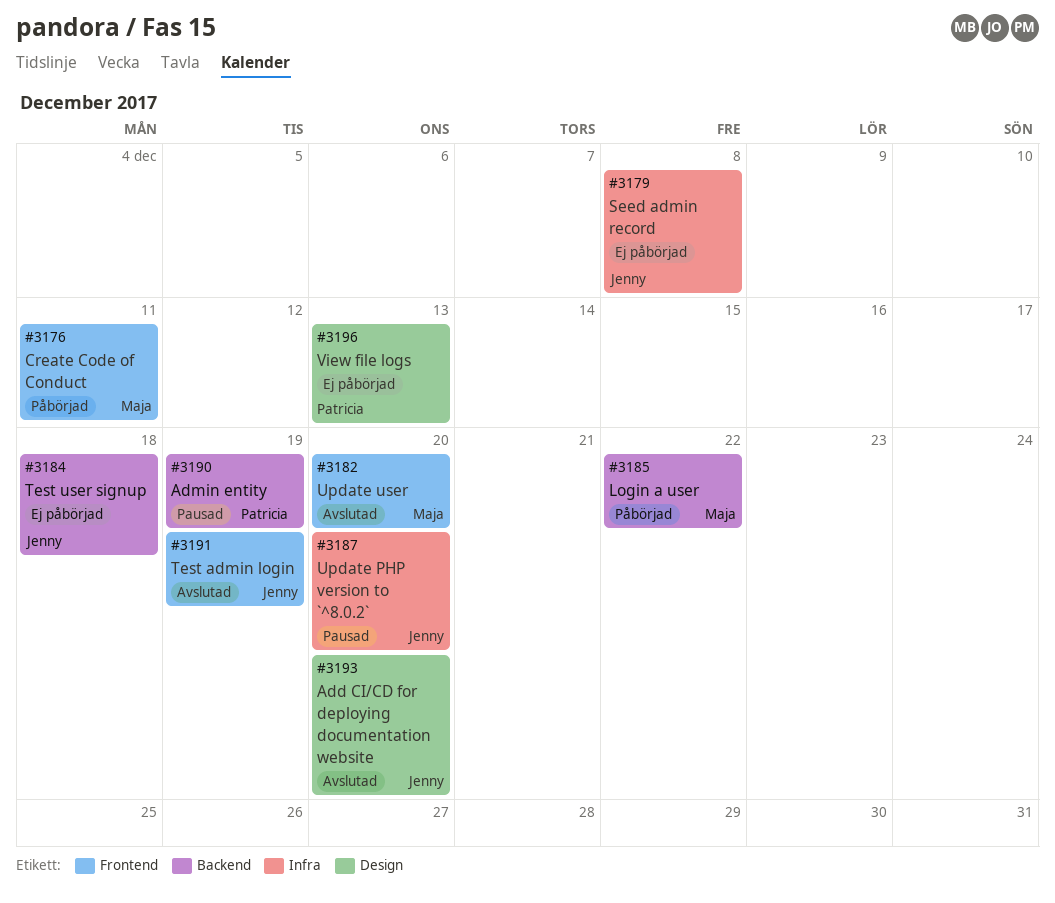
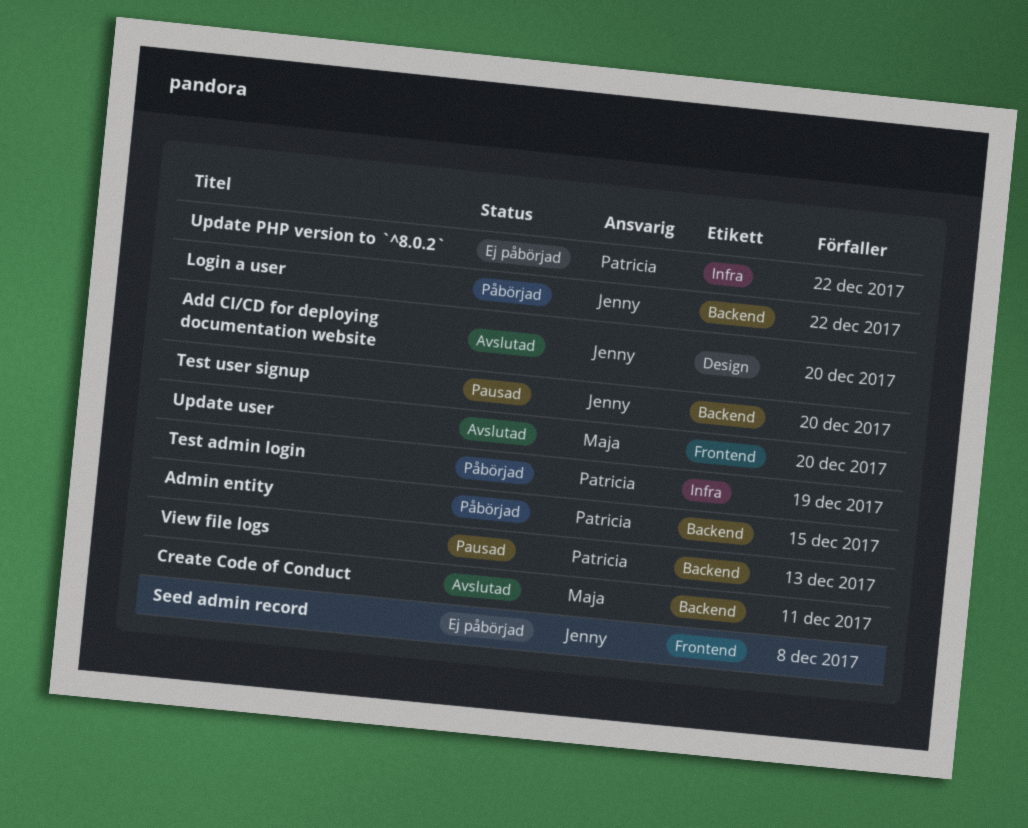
Admin entity, status: Pausad -> Påbörjad
Admin entity, due: Dec 19 -> Dec 15
Create Code of Conduct, status: Påbörjad -> Avslutad
Create Code of Conduct, label: Frontend -> Backend
Login a user, owner: Maja -> Jenny
Seed admin record, label: Infra -> Frontend
Test admin login, status: Avslutad -> Påbörjad
Test admin login, owner: Jenny -> Patricia
Test admin login, label: Frontend -> Infra
Test user signup, status: Ej påbörjad -> Pausad
Test user signup, due: Dec 18 -> Dec 20
Update PHP version to `^8.0.2`, status: Pausad -> Ej påbörjad
Update PHP version to `^8.0.2`, owner: Jenny -> Patricia
Update PHP version to `^8.0.2`, due: Dec 20 -> Dec 22
View file logs, status: Ej påbörjad -> Pausad
View file logs, label: Design -> Backend

